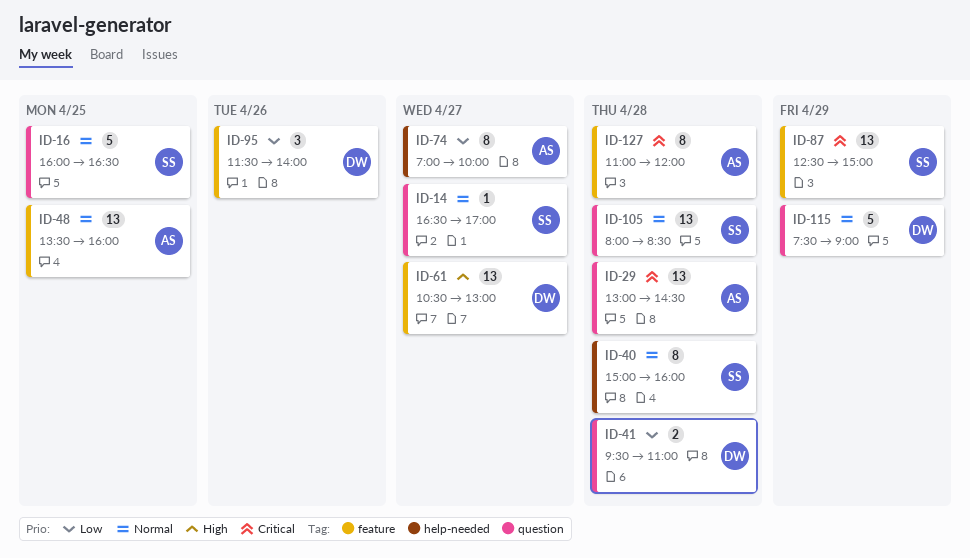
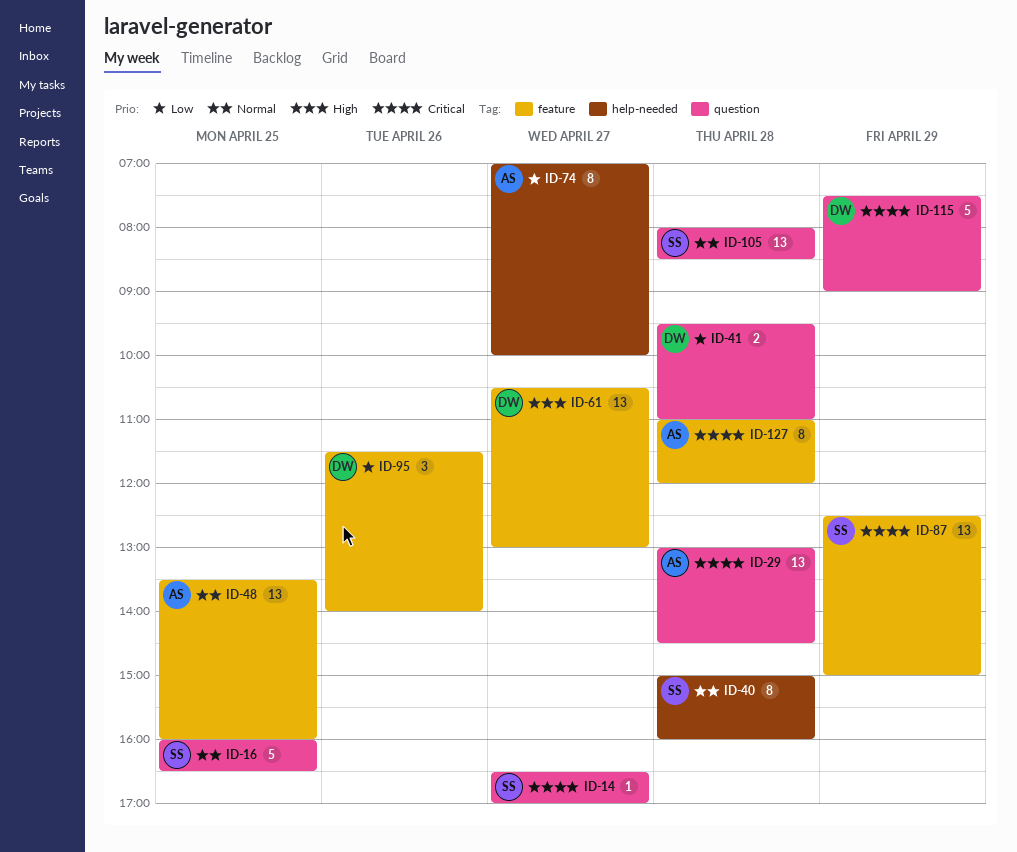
ID-14, priority: Normal -> Critical
ID-115, priority: Normal -> Critical

